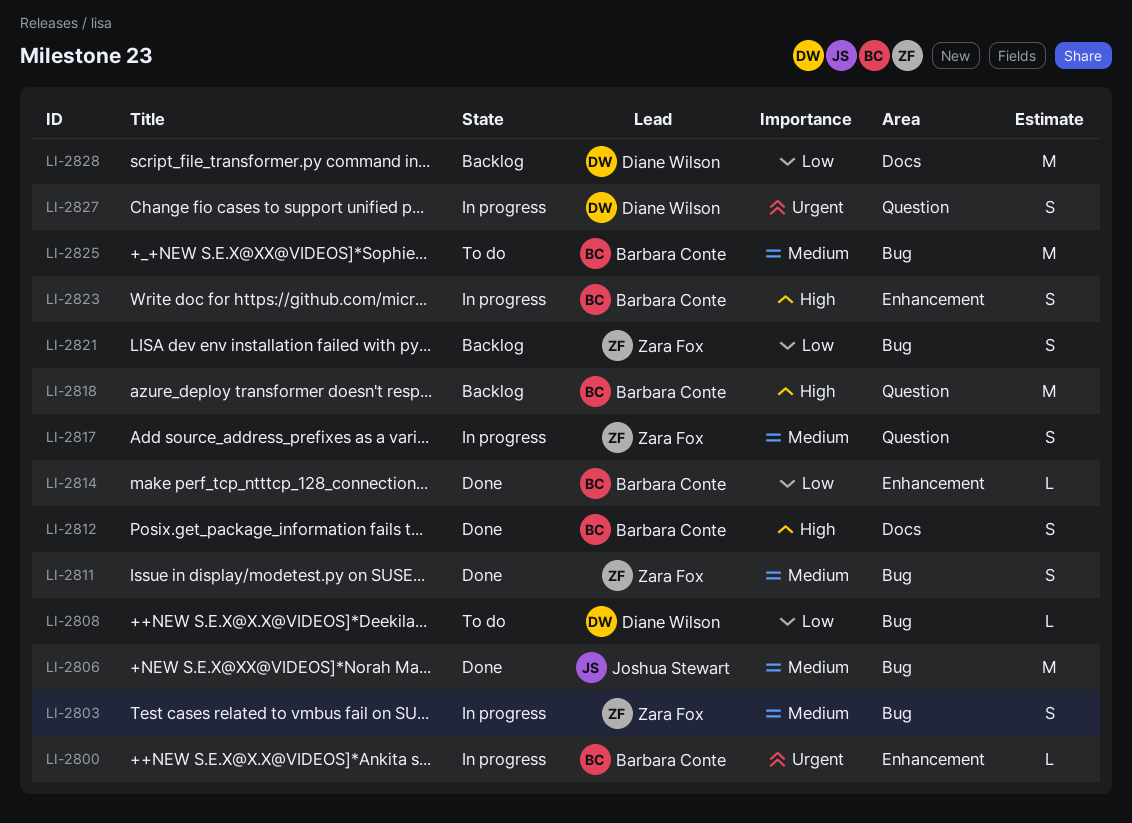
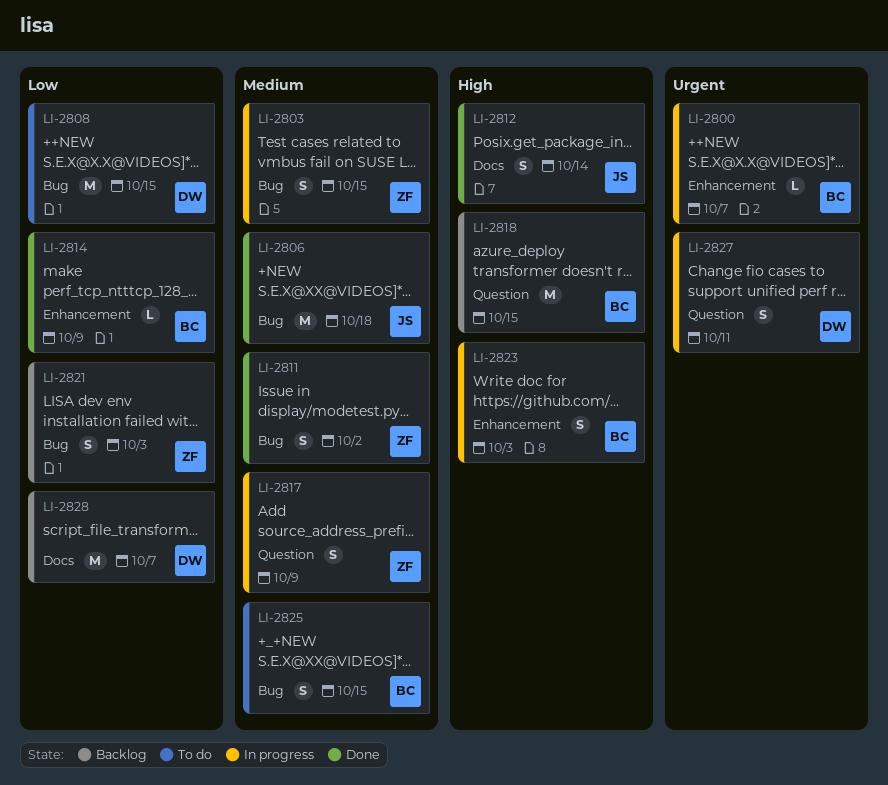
LI-2808, estimate: L -> M
LI-2812, owner: Barbara Conte -> Joshua Stewart
LI-2825, estimate: M -> S

